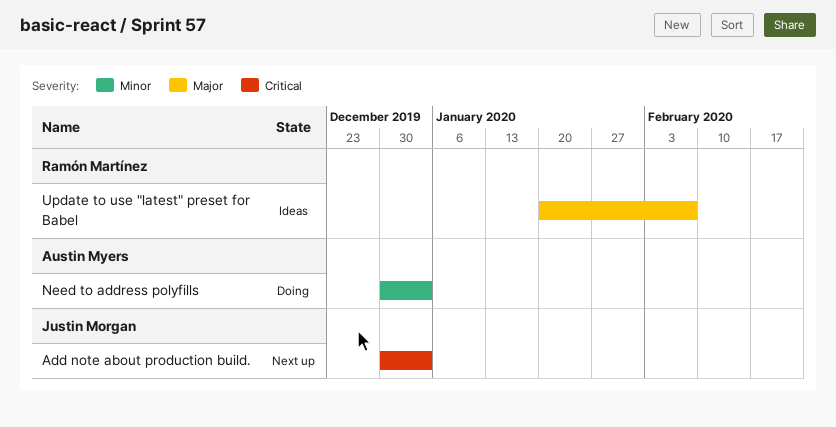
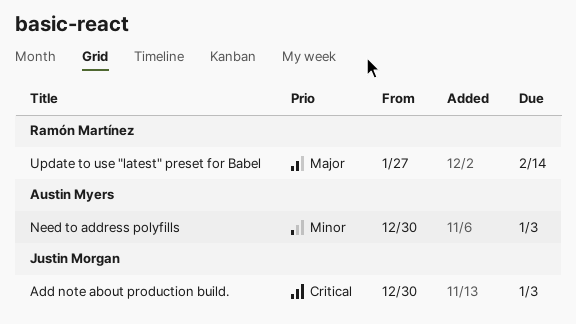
Update to use "latest" preset for Babel, start: Jan 20 -> Jan 27
Update to use "latest" preset for Babel, due: Feb 7 -> Feb 14

